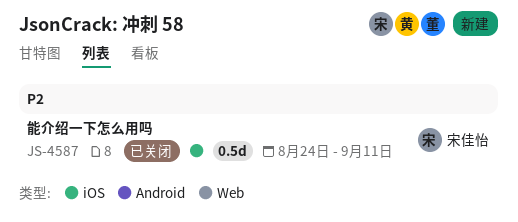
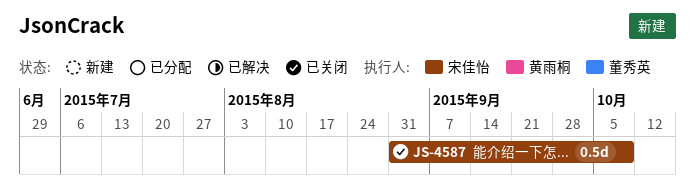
JS-4587, start: Aug 24 -> Aug 31
JS-4587, due: Sep 11 -> Oct 9

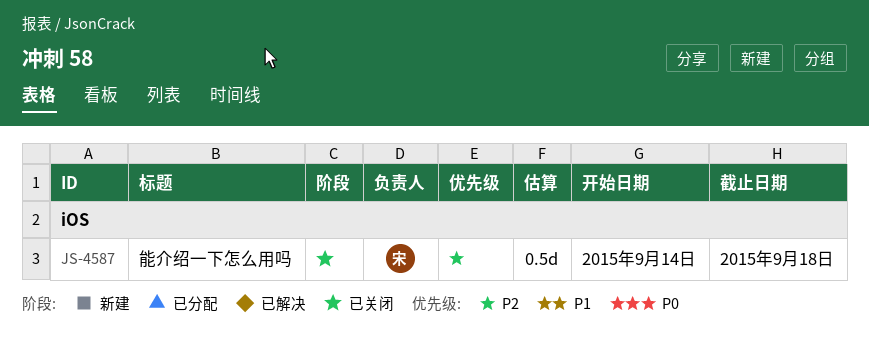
JS-4587, start: Aug 31 -> Sep 14
JS-4587, due: Oct 9 -> Sep 18

